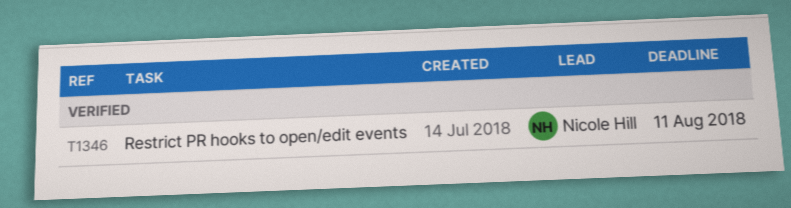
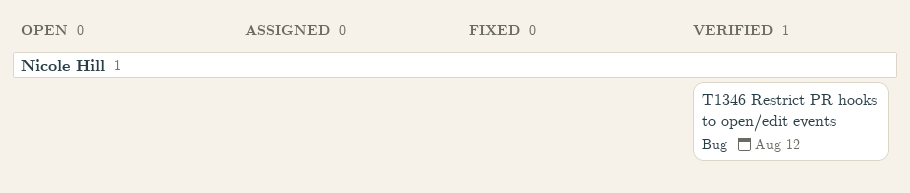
T1346, due: Aug 11 -> Aug 12

